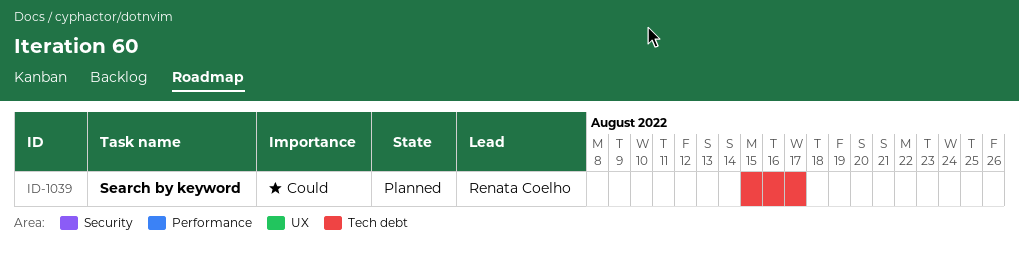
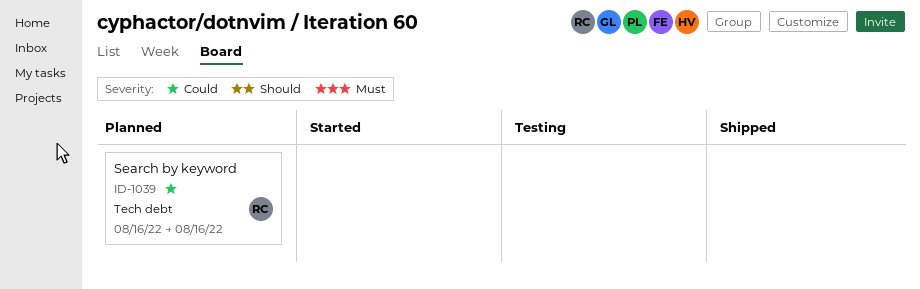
ID-1039, start: Aug 15 -> Aug 16
ID-1039, due: Aug 17 -> Aug 16

